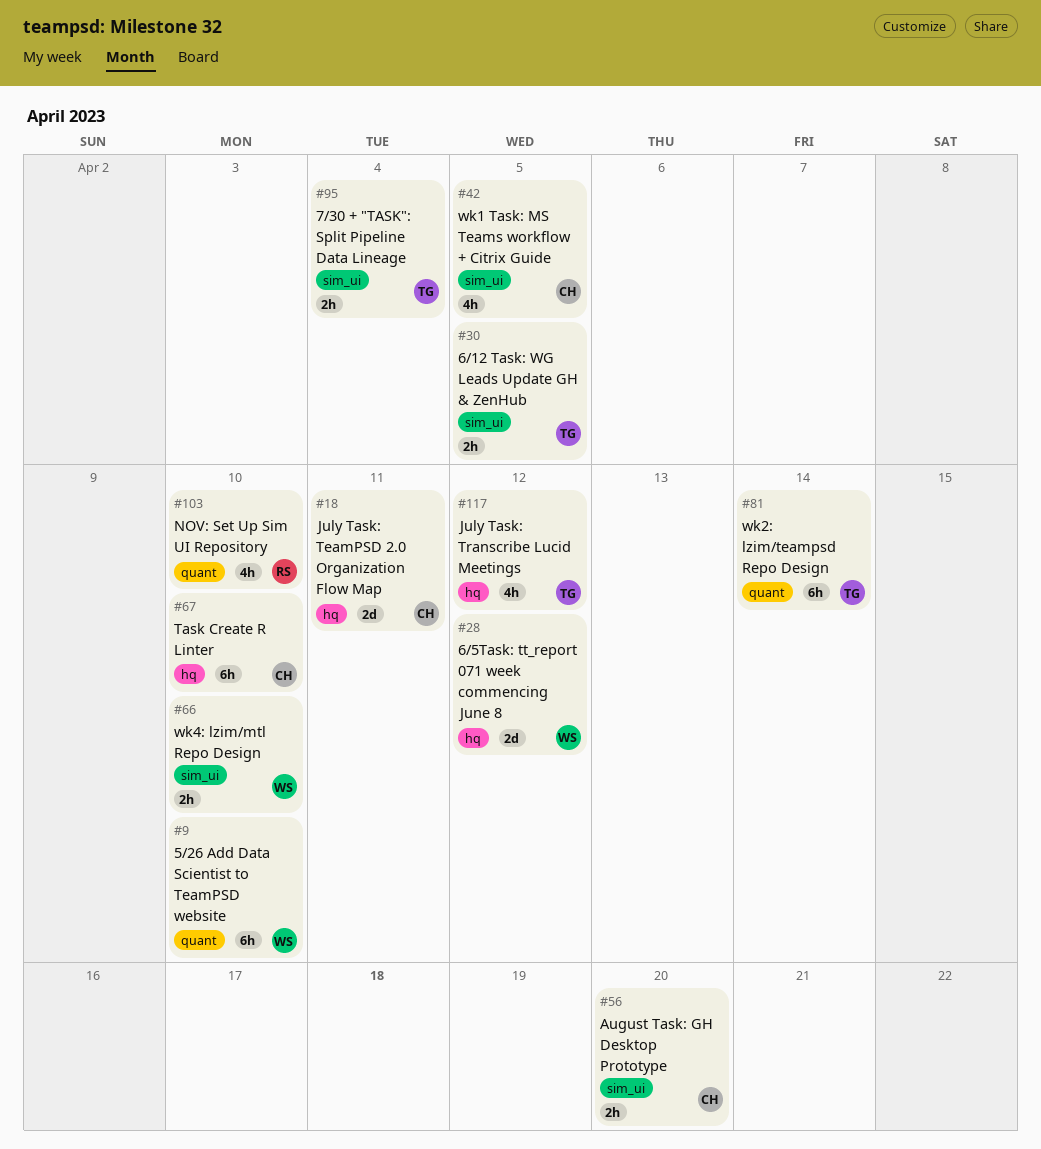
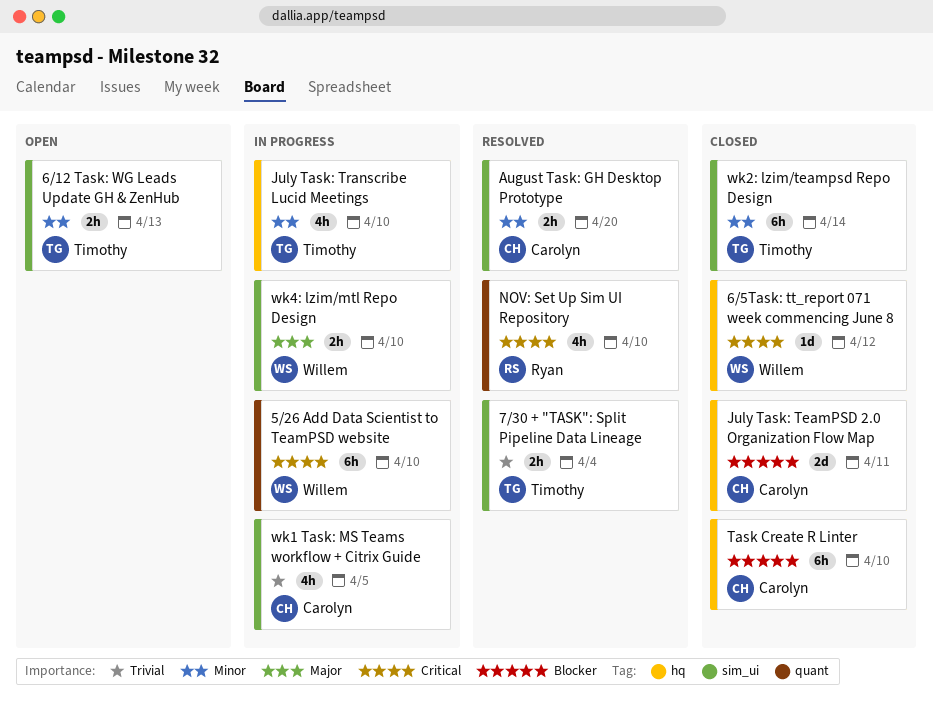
6/12 Task: WG Leads Update GH & ZenHub, due: Apr 5 -> Apr 13
6/5Task: tt_report 071 week commencing June 8, estimate: 2d -> 1d
July Task: Transcribe Lucid Meetings, due: Apr 12 -> Apr 10
wk2: lzim/teampsd Repo Design, label: quant -> sim_ui

